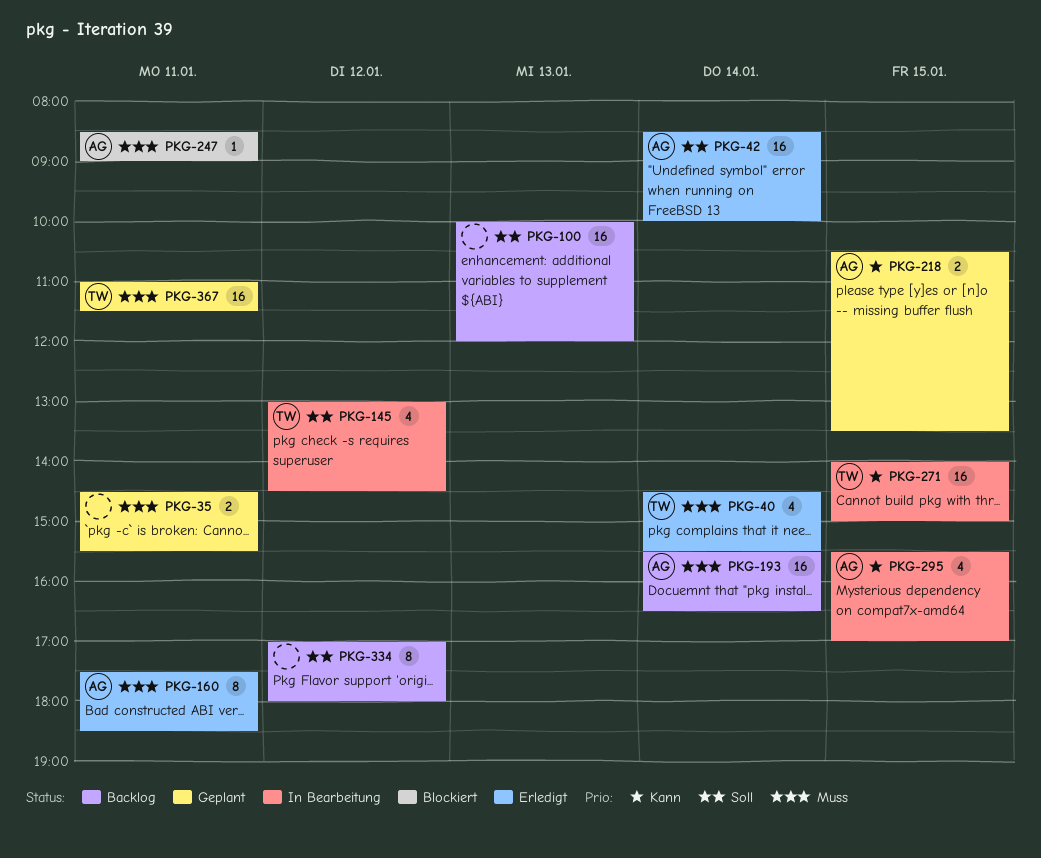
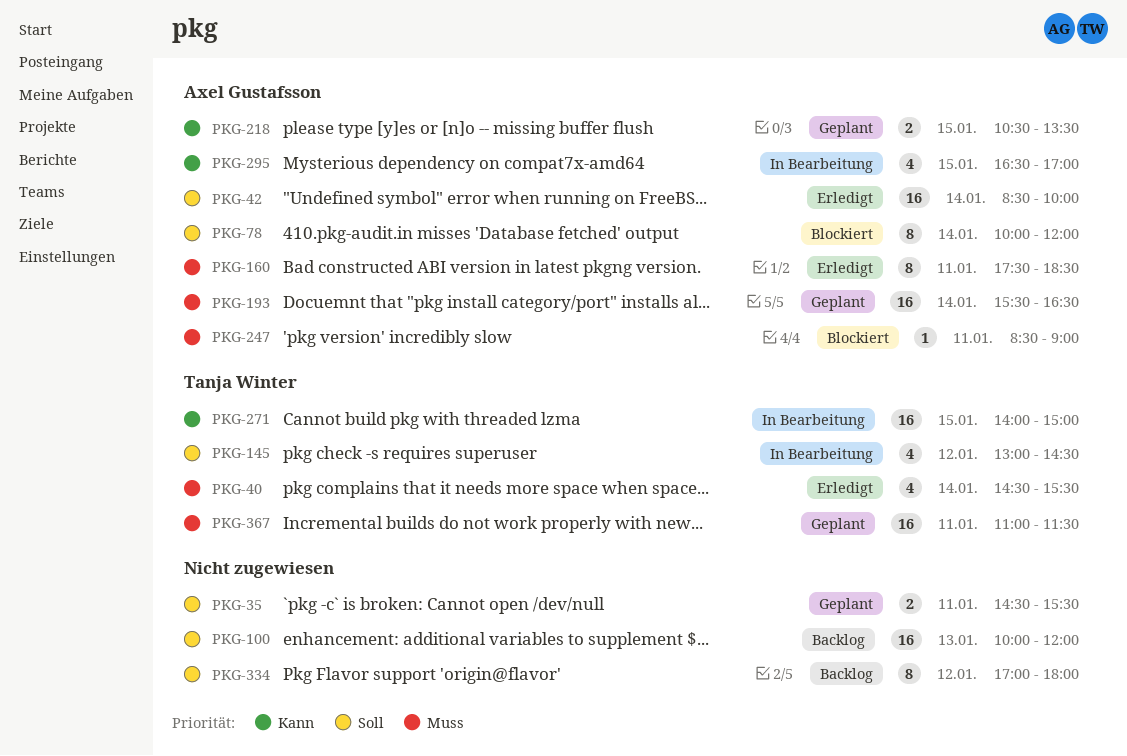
PKG-35, priority: Muss -> Soll
PKG-78: none -> present
PKG-193, status: Backlog -> Geplant
PKG-295, begins: 15:30 -> 16:30

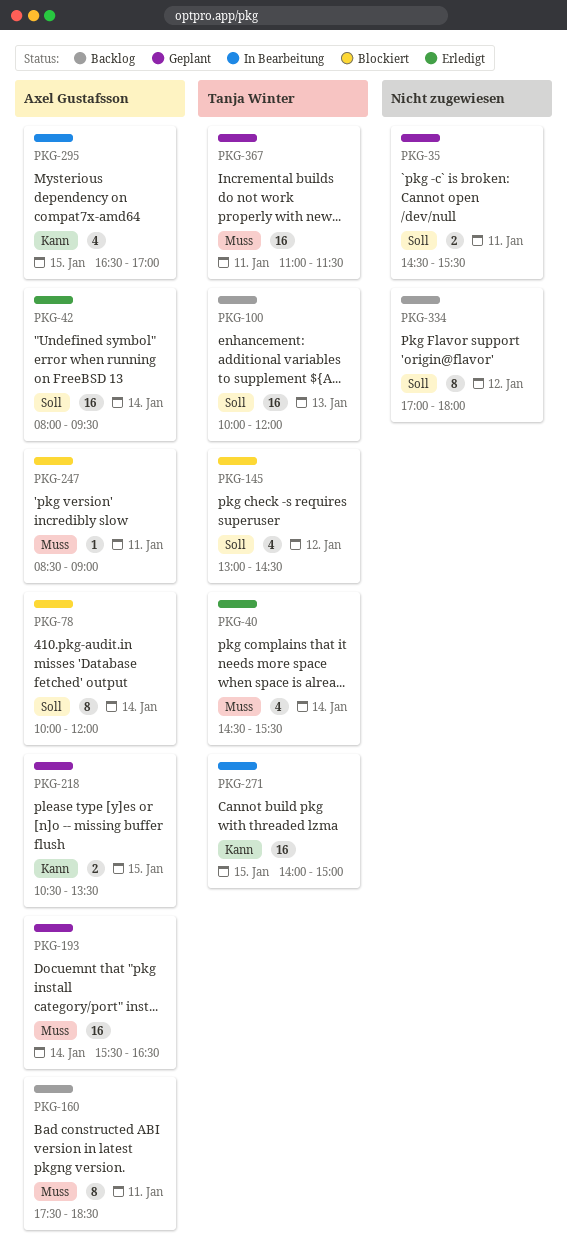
PKG-42, begins: 08:30 -> 08:00
PKG-42, ends: 10:00 -> 09:30
PKG-100, owner: none -> Tanja Winter
PKG-145, status: In Bearbeitung -> Blockiert
PKG-160, status: Erledigt -> Backlog

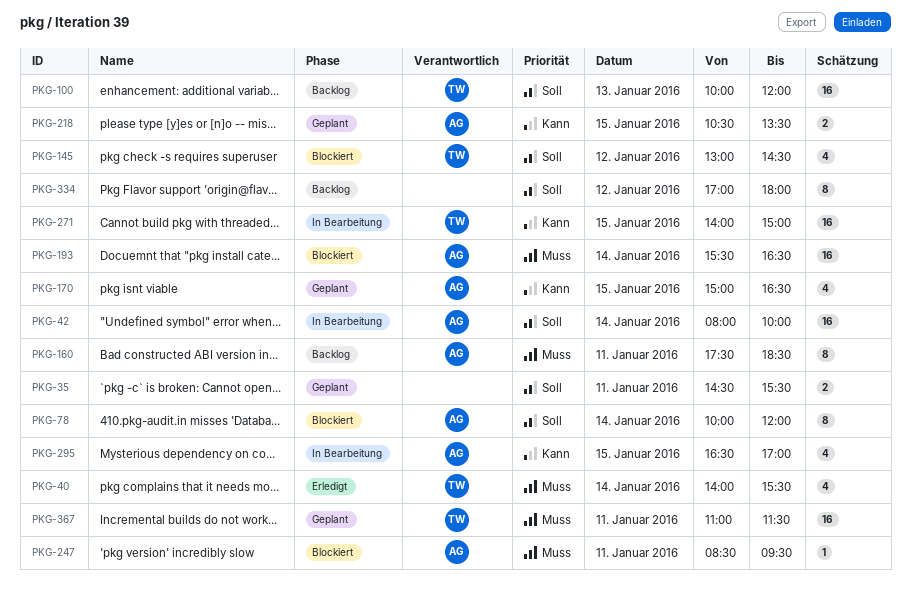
PKG-40, begins: 14:30 -> 14:00
PKG-42, status: Erledigt -> In Bearbeitung
PKG-42, ends: 09:30 -> 10:00
PKG-170: none -> present
PKG-193, status: Geplant -> Blockiert
PKG-247, ends: 09:00 -> 09:30

